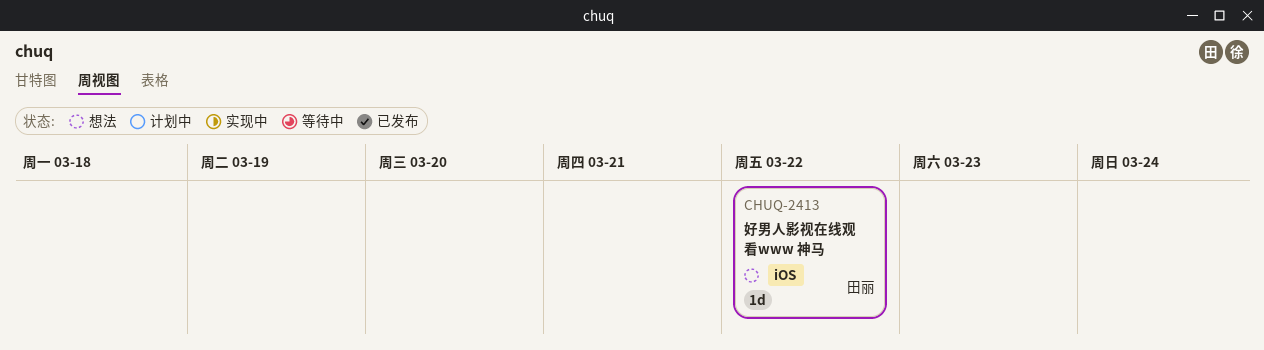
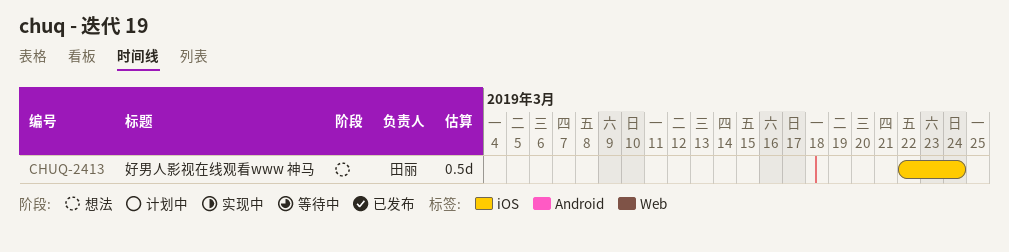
CHUQ-2413, estimate: 1d -> 0.5d
CHUQ-2413, due: Mar 22 -> Mar 24

